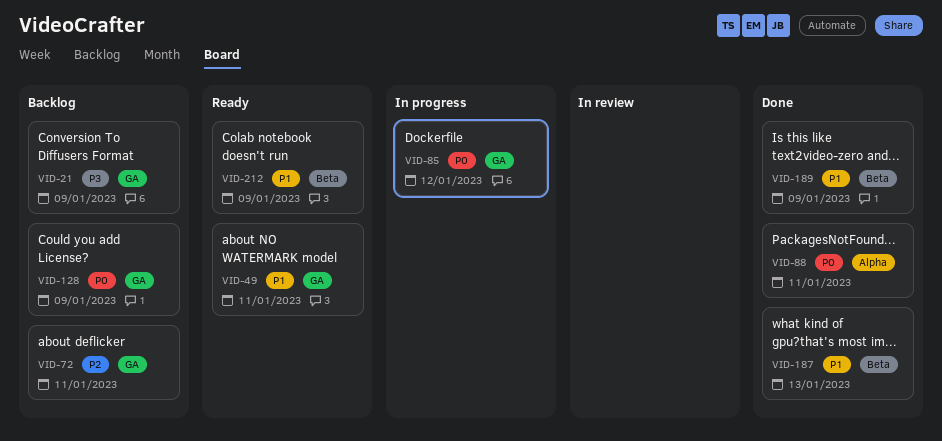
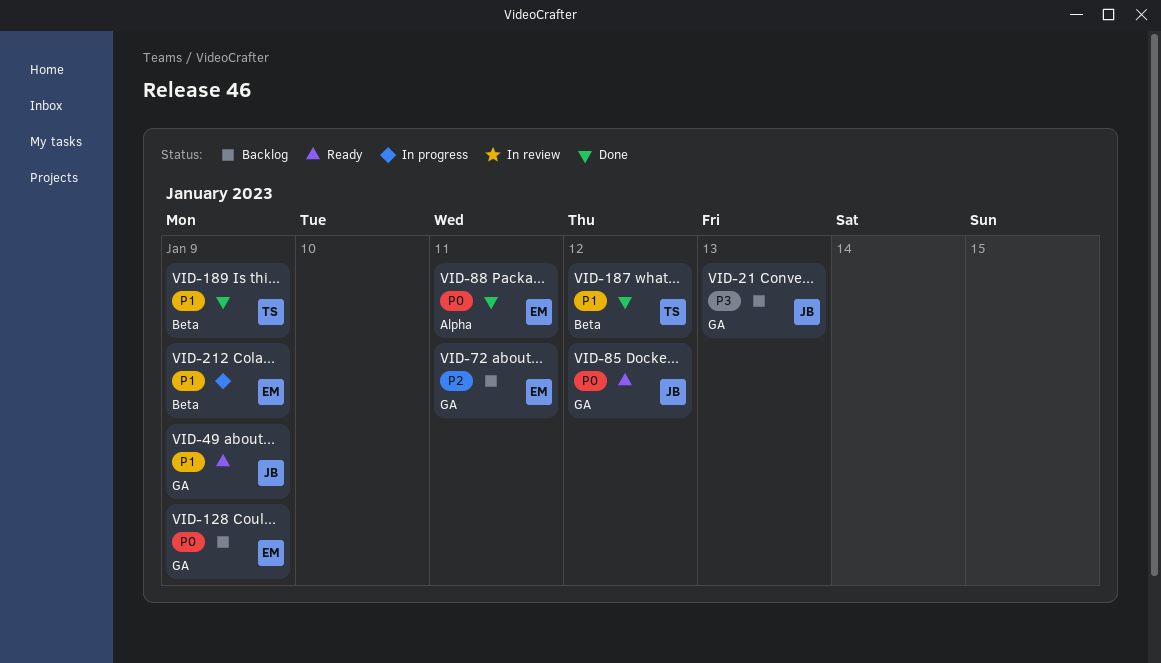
VID-21, due: Jan 9 -> Jan 13
VID-49, due: Jan 11 -> Jan 9
VID-85, status: In progress -> Ready
VID-187, due: Jan 13 -> Jan 12
VID-212, status: Ready -> In progress

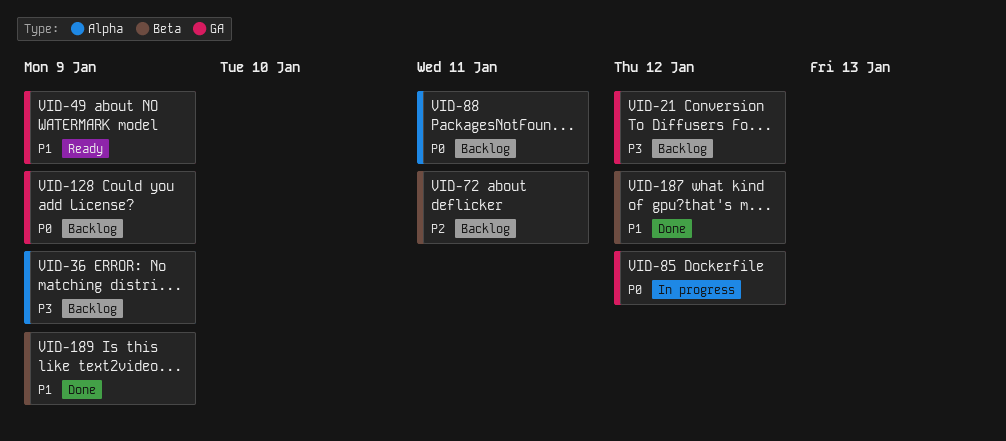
VID-21, due: Jan 13 -> Jan 12
VID-36: none -> present
VID-72, label: GA -> Beta
VID-85, status: Ready -> In progress
VID-88, status: Done -> Backlog
VID-212: present -> none

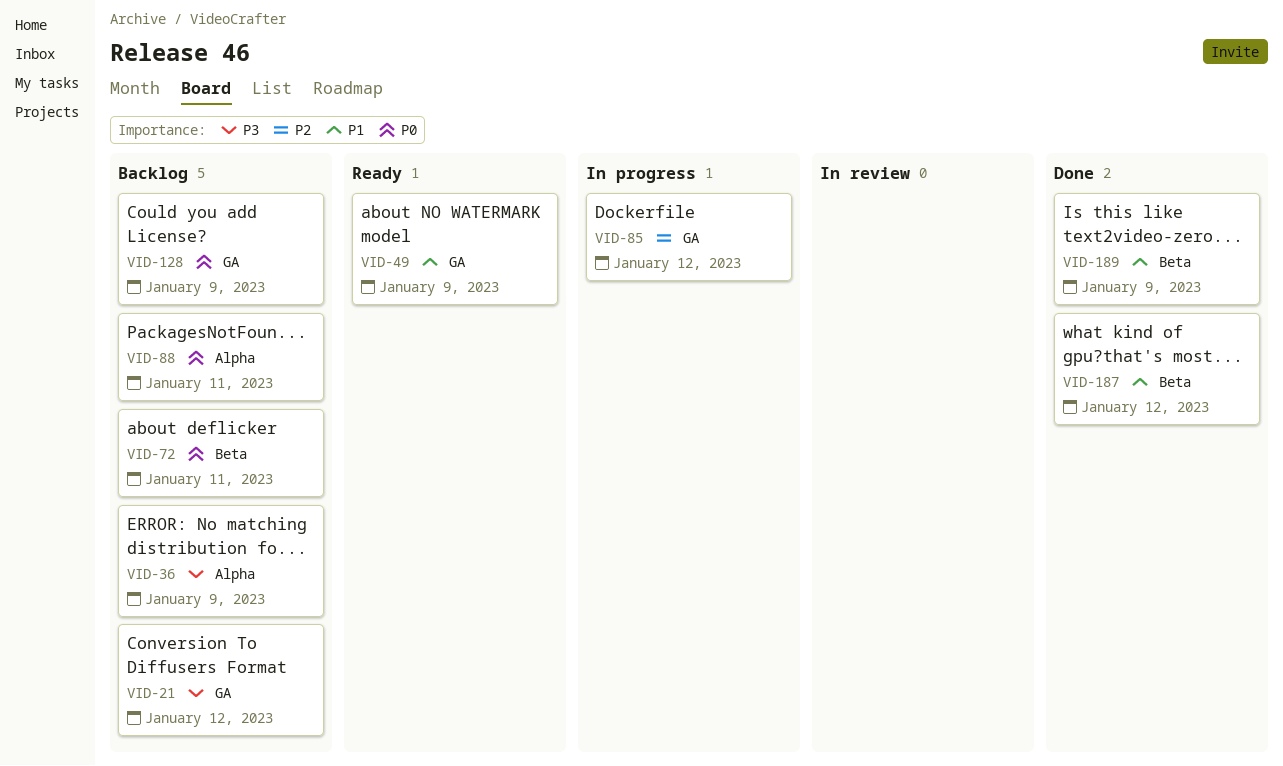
VID-72, priority: P2 -> P0
VID-85, priority: P0 -> P2

